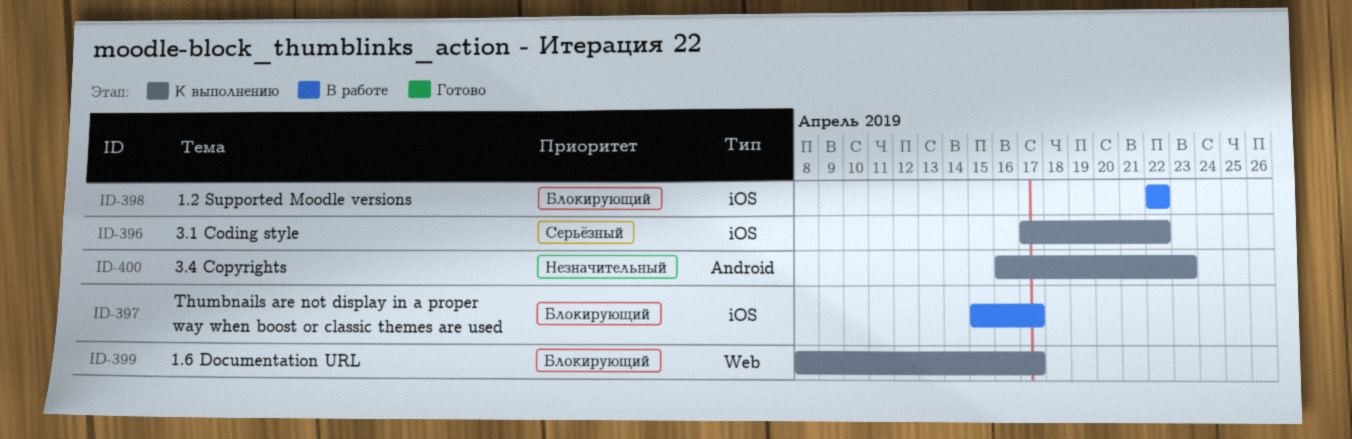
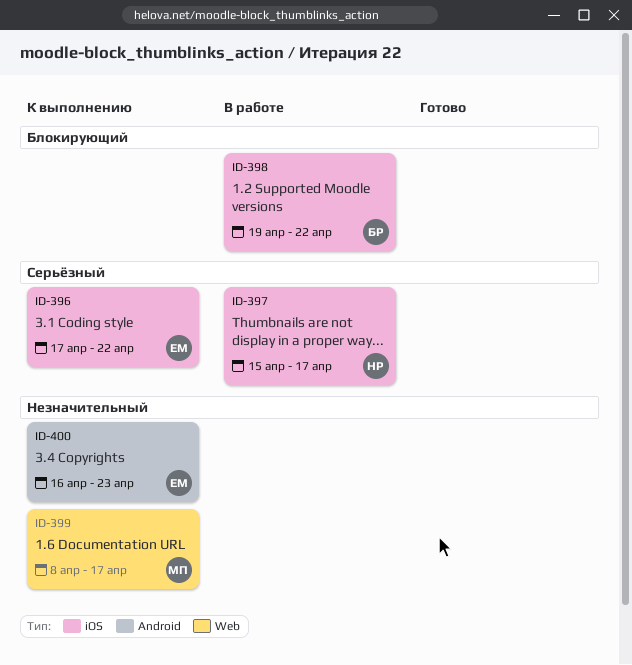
ID-397, priority: Блокирующий -> Серьёзный
ID-398, start: Apr 22 -> Apr 19
ID-399, priority: Блокирующий -> Незначительный

